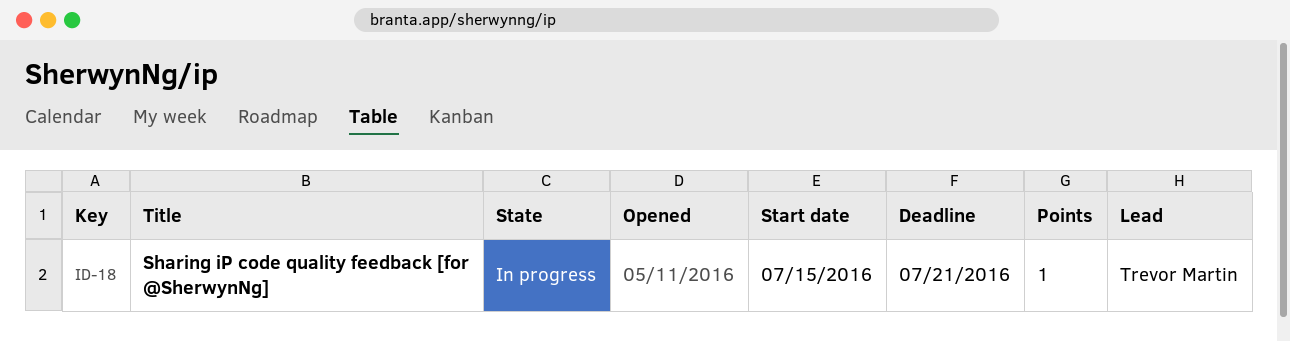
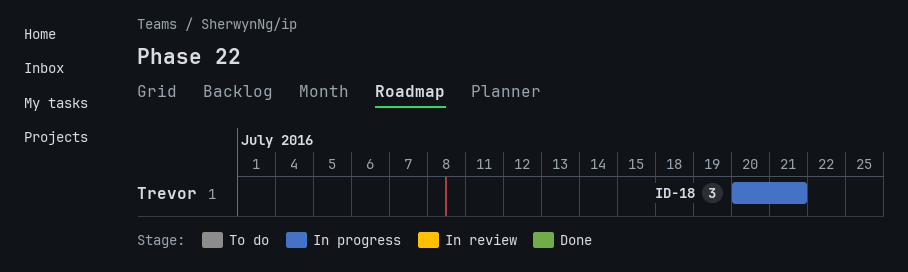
ID-18, estimate: 1 -> 3
ID-18, start: Jul 15 -> Jul 20

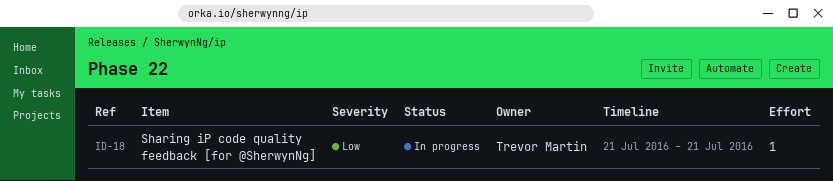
ID-18, estimate: 3 -> 1
ID-18, start: Jul 20 -> Jul 21

